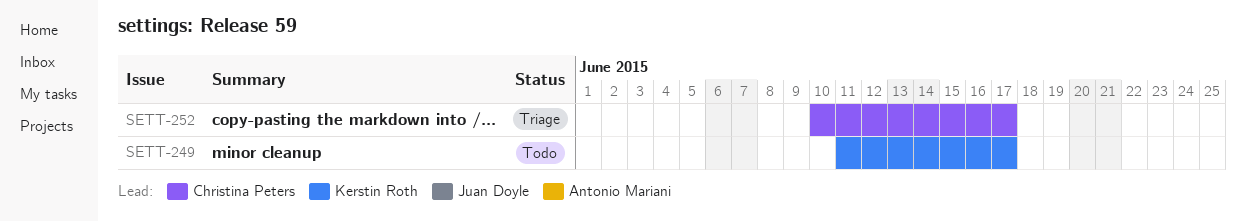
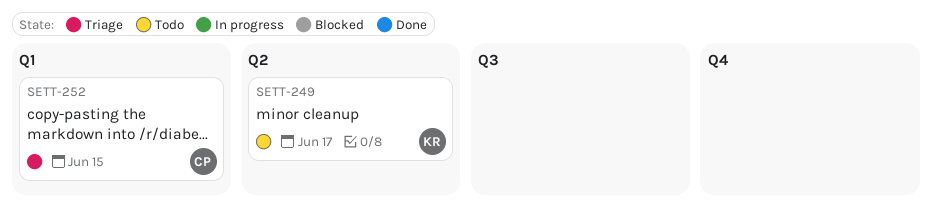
SETT-252, due: Jun 17 -> Jun 15

